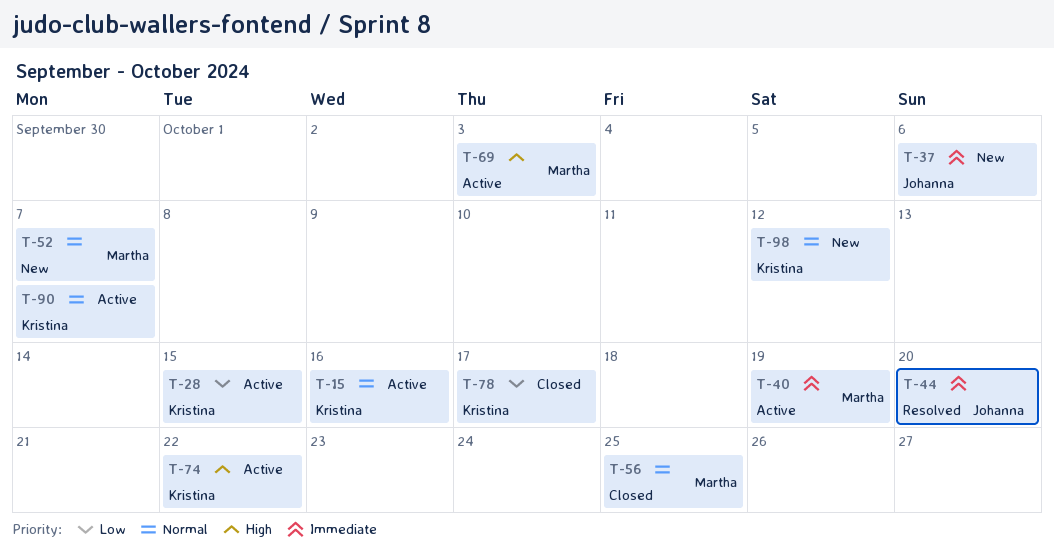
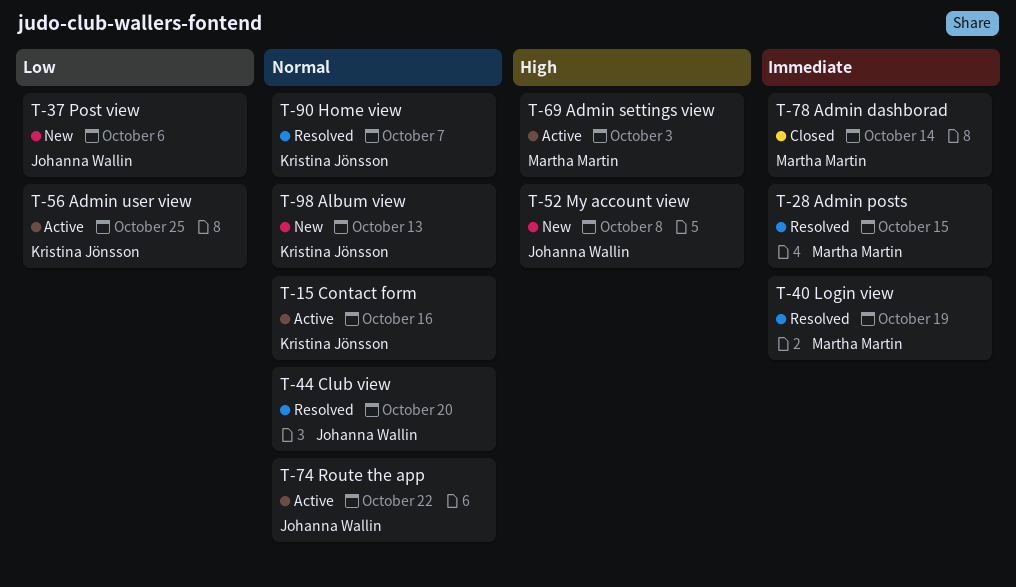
T-28, status: Active -> Resolved
T-28, owner: Kristina Jönsson -> Martha Martin
T-28, priority: Low -> Immediate
T-37, priority: Immediate -> Low
T-40, status: Active -> Resolved
T-44, priority: Immediate -> Normal
T-52, owner: Martha Martin -> Johanna Wallin
T-52, priority: Normal -> High
T-52, due: Oct 7 -> Oct 8
T-56, status: Closed -> Active
T-56, owner: Martha Martin -> Kristina Jönsson
T-56, priority: Normal -> Low
T-74, owner: Kristina Jönsson -> Johanna Wallin
T-74, priority: High -> Normal
T-78, owner: Kristina Jönsson -> Martha Martin
T-78, priority: Low -> Immediate
T-78, due: Oct 17 -> Oct 14
T-90, status: Active -> Resolved
T-98, due: Oct 12 -> Oct 13

